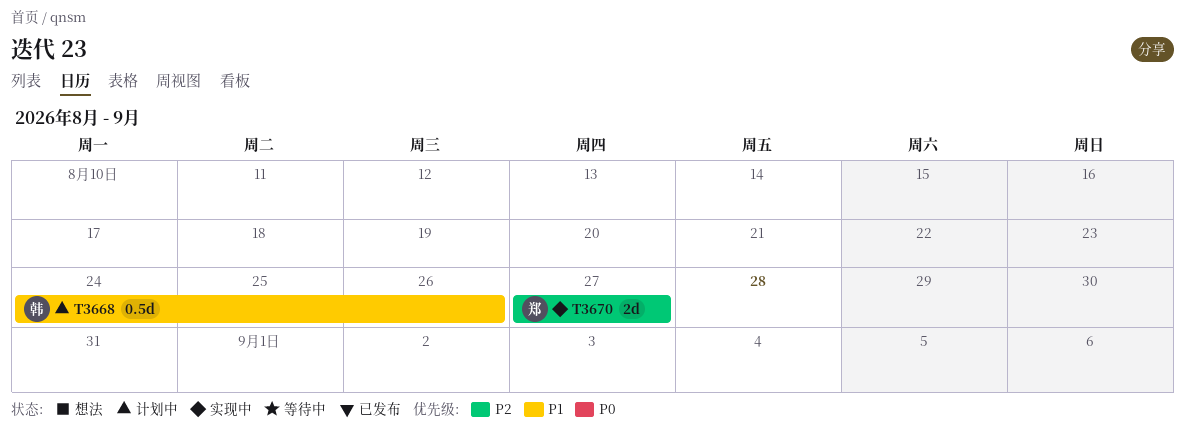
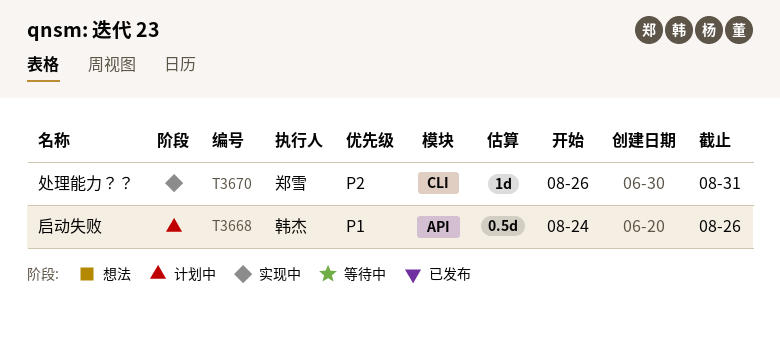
T3670, estimate: 2d -> 1d
T3670, start: Aug 27 -> Aug 26
T3670, due: Aug 27 -> Aug 31

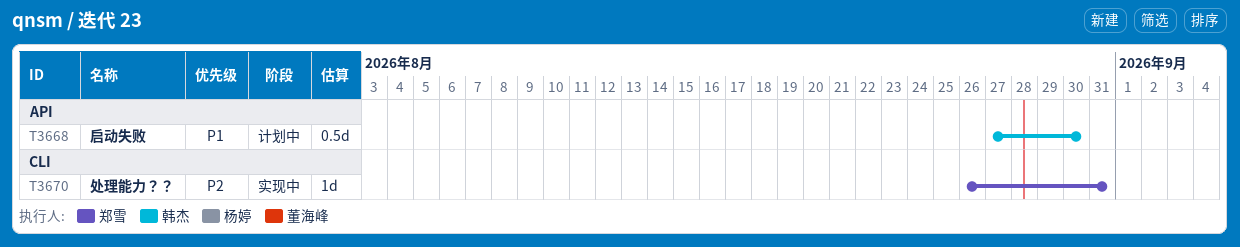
T3668, start: Aug 24 -> Aug 27
T3668, due: Aug 26 -> Aug 30

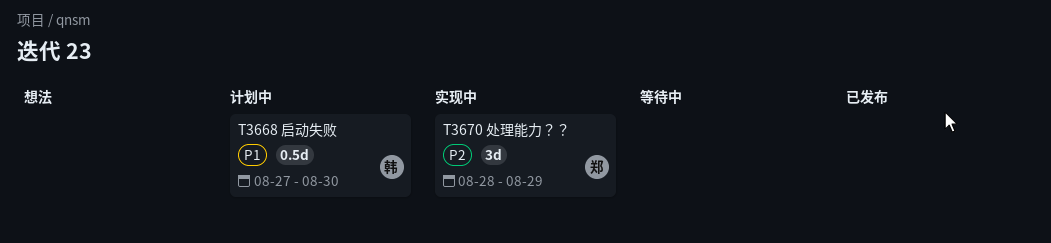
T3670, estimate: 1d -> 3d
T3670, start: Aug 26 -> Aug 28
T3670, due: Aug 31 -> Aug 29

